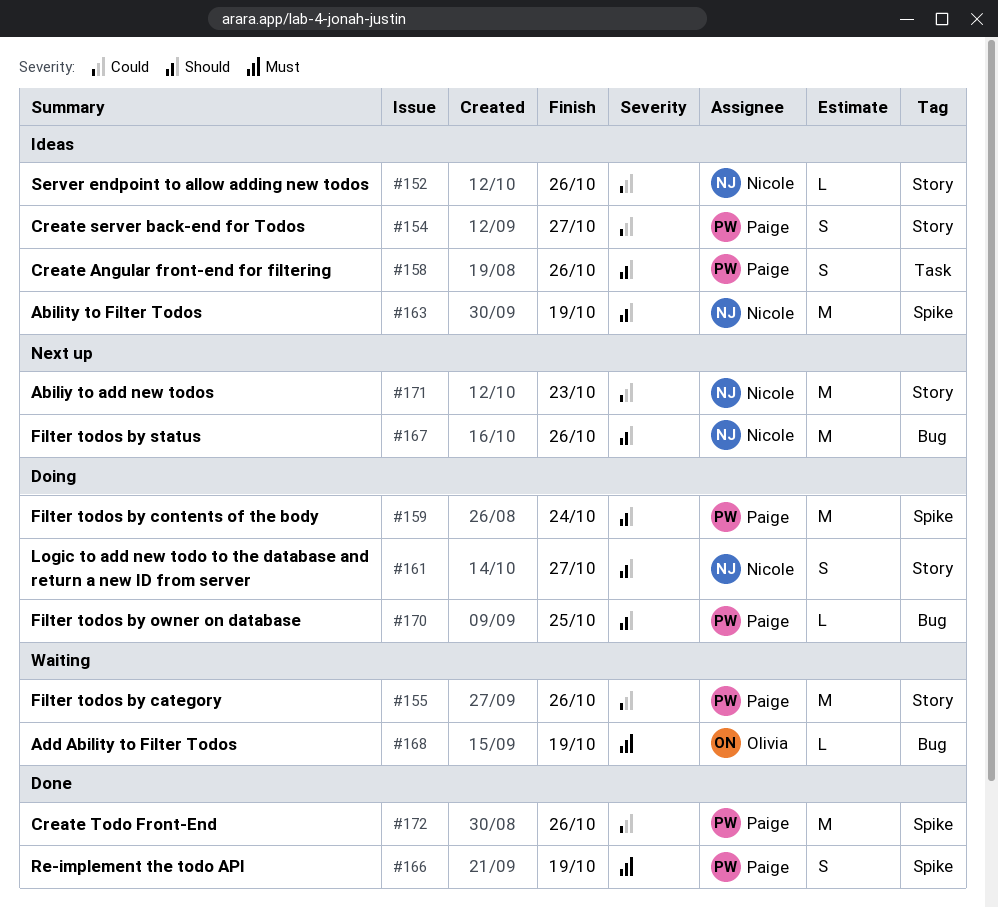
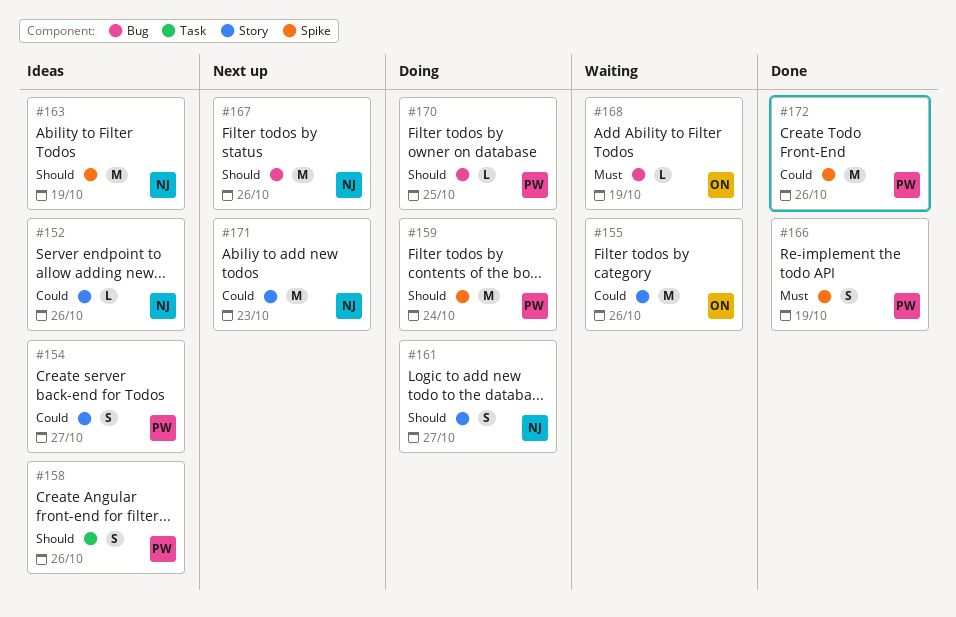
#155, owner: Paige -> Olivia

